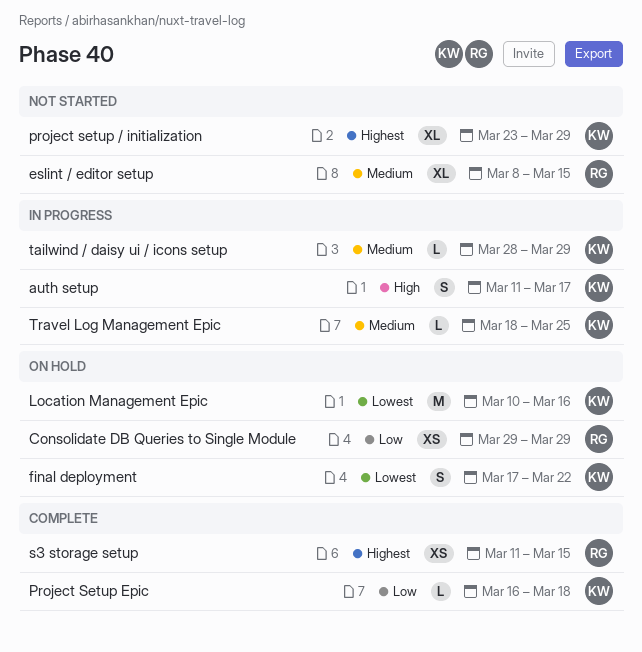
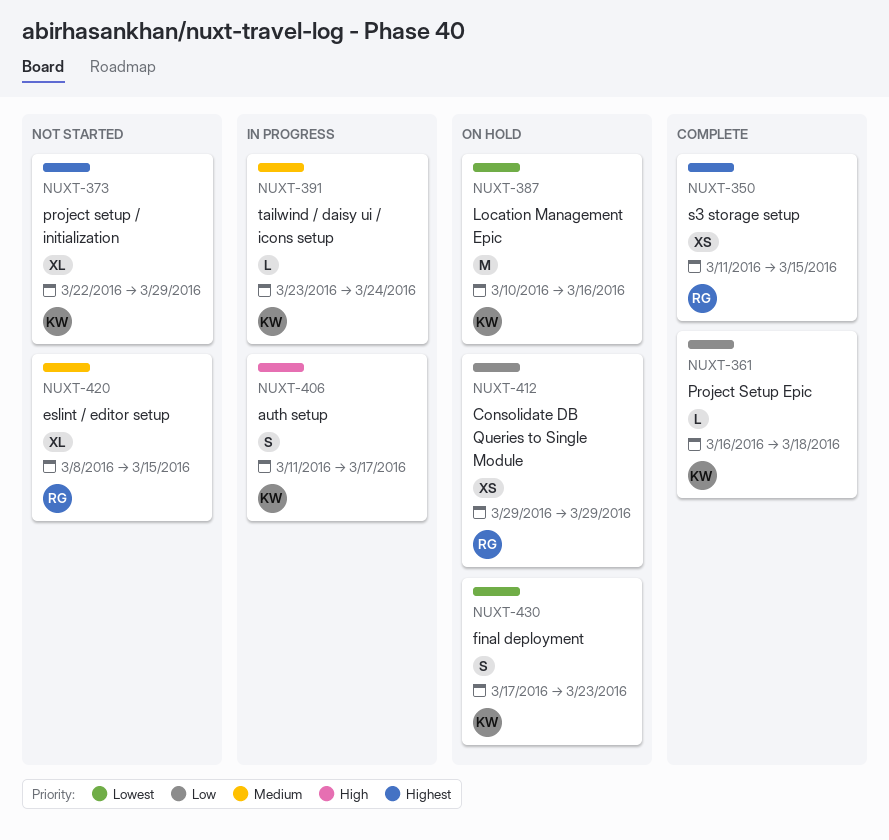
final deployment, due: Mar 22 -> Mar 23
project setup / initialization, start: Mar 23 -> Mar 22
tailwind / daisy ui / icons setup, start: Mar 28 -> Mar 23
tailwind / daisy ui / icons setup, due: Mar 29 -> Mar 24
Travel Log Management Epic: present -> none

